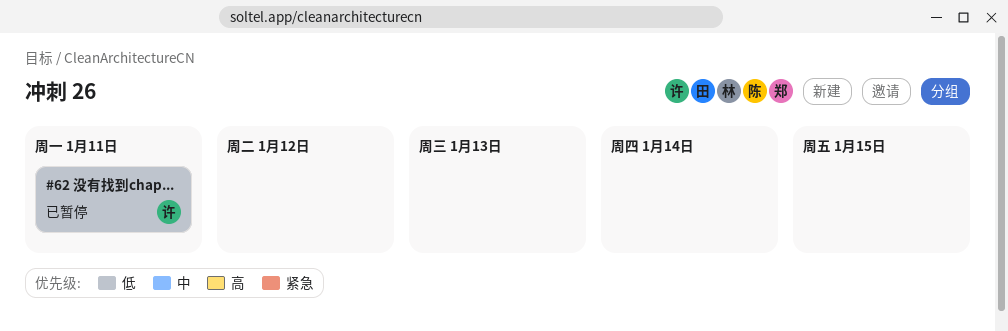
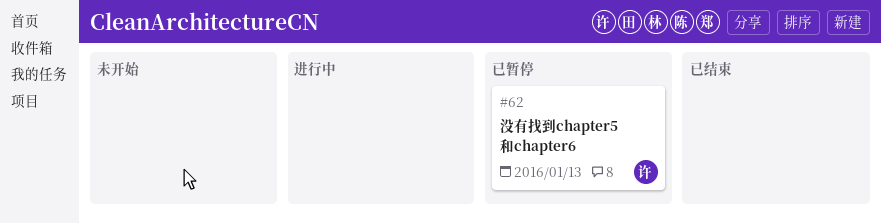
#62, due: Jan 11 -> Jan 13

